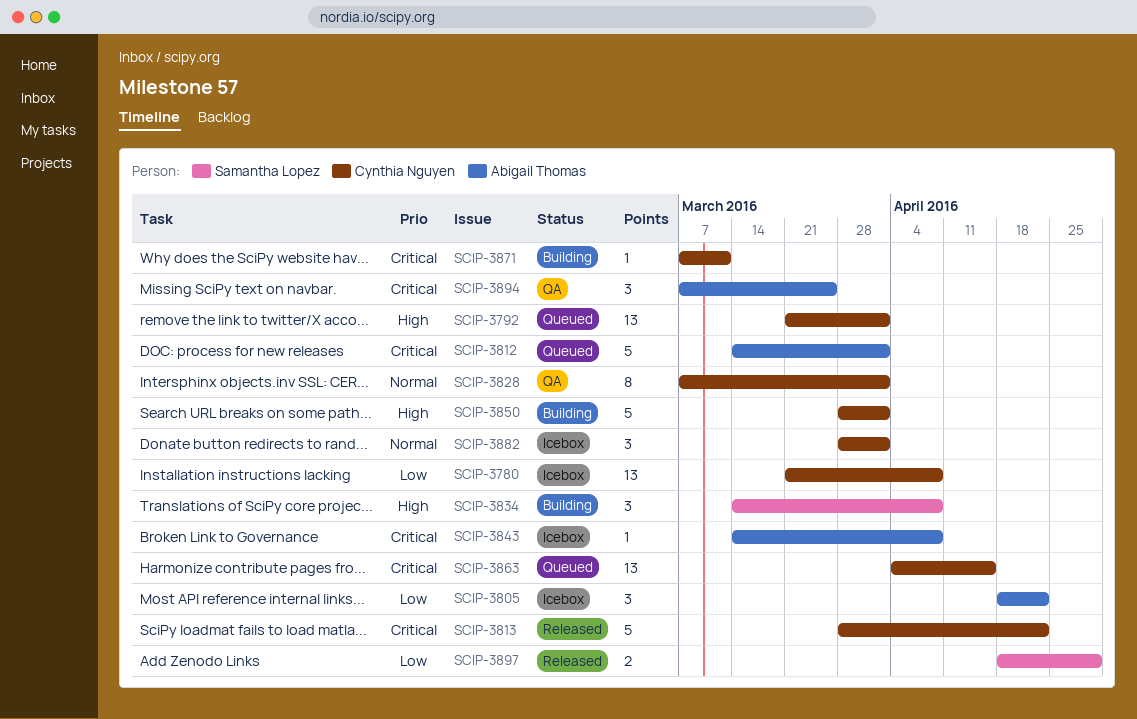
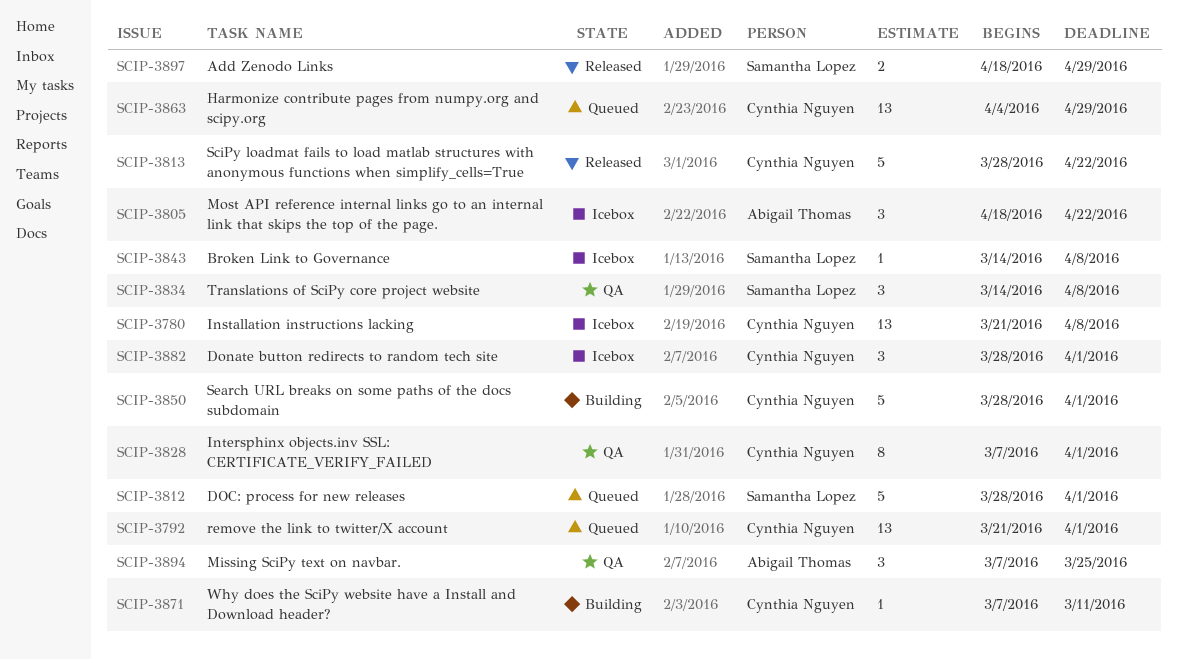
SCIP-3812, owner: Abigail Thomas -> Samantha Lopez
SCIP-3812, start: Mar 14 -> Mar 28
SCIP-3834, status: Building -> QA
SCIP-3843, owner: Abigail Thomas -> Samantha Lopez
SCIP-3863, due: Apr 15 -> Apr 29

